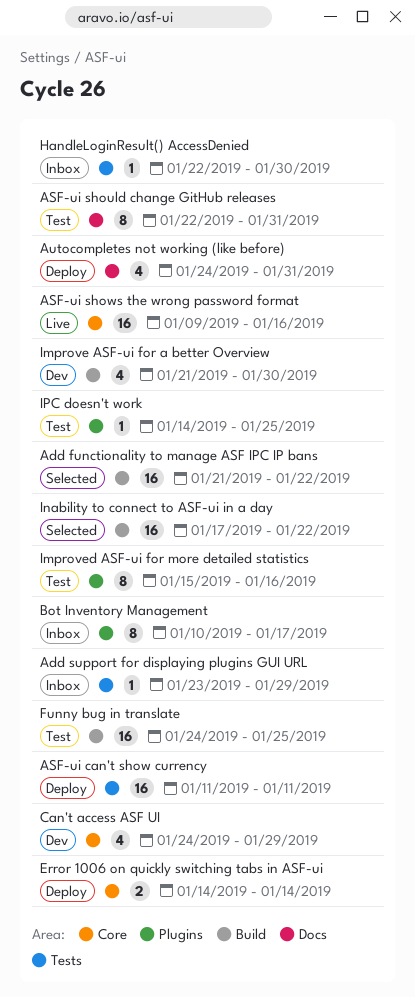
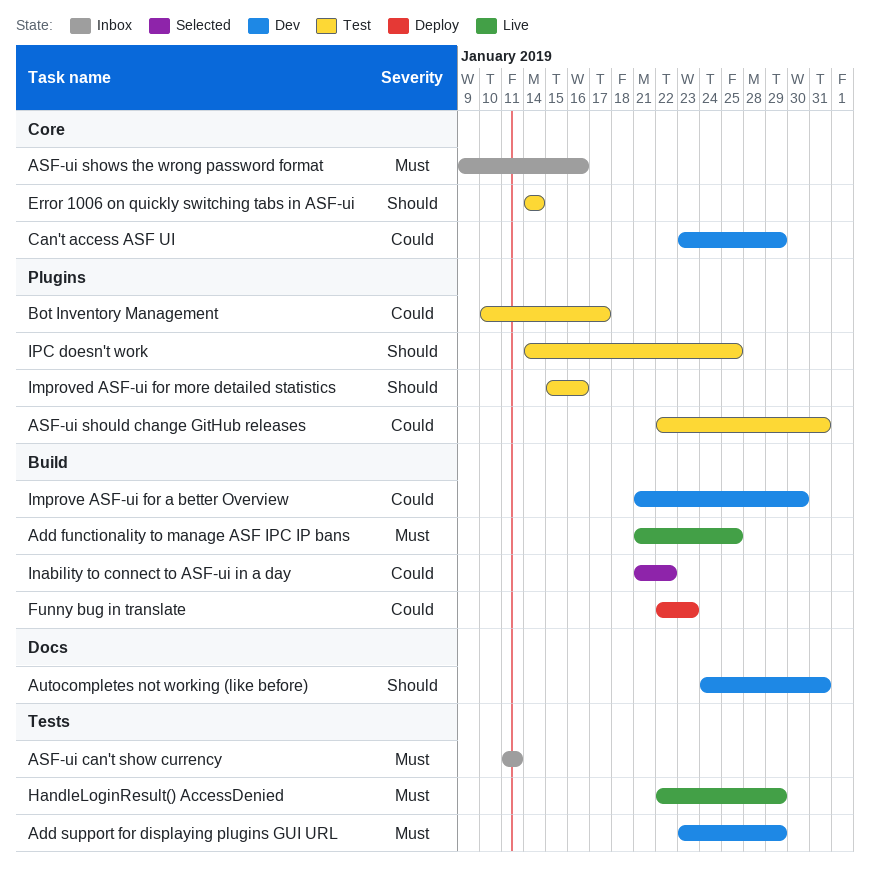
Add functionality to manage ASF IPC IP bans, status: Selected -> Live
Add functionality to manage ASF IPC IP bans, due: Jan 22 -> Jan 25
Add support for displaying plugins GUI URL, status: Inbox -> Dev
ASF-ui can't show currency, status: Deploy -> Inbox
ASF-ui should change GitHub releases, label: Docs -> Plugins
ASF-ui shows the wrong password format, status: Live -> Inbox
Autocompletes not working (like before), status: Deploy -> Dev
Bot Inventory Management, status: Inbox -> Test
Can't access ASF UI, start: Jan 24 -> Jan 23
Error 1006 on quickly switching tabs in ASF-ui, status: Deploy -> Test
Funny bug in translate, status: Test -> Deploy
Funny bug in translate, start: Jan 24 -> Jan 22
Funny bug in translate, due: Jan 25 -> Jan 23
HandleLoginResult() AccessDenied, status: Inbox -> Live
HandleLoginResult() AccessDenied, due: Jan 30 -> Jan 29
Inability to connect to ASF-ui in a day, start: Jan 17 -> Jan 21

